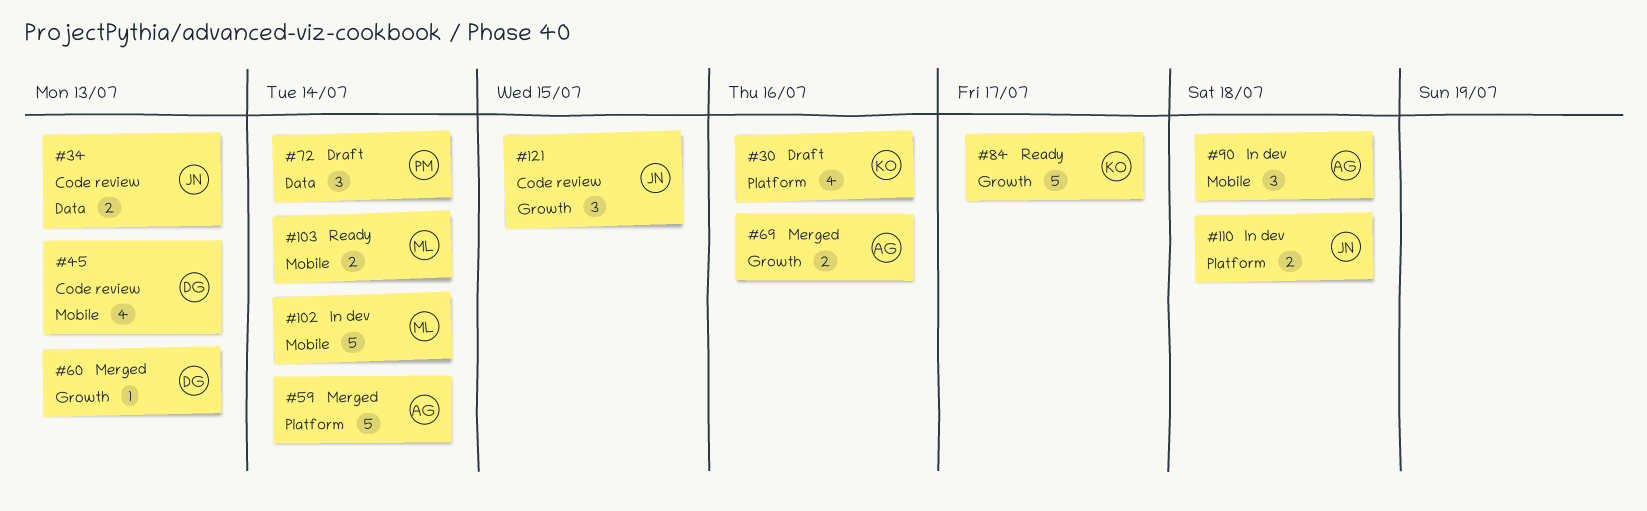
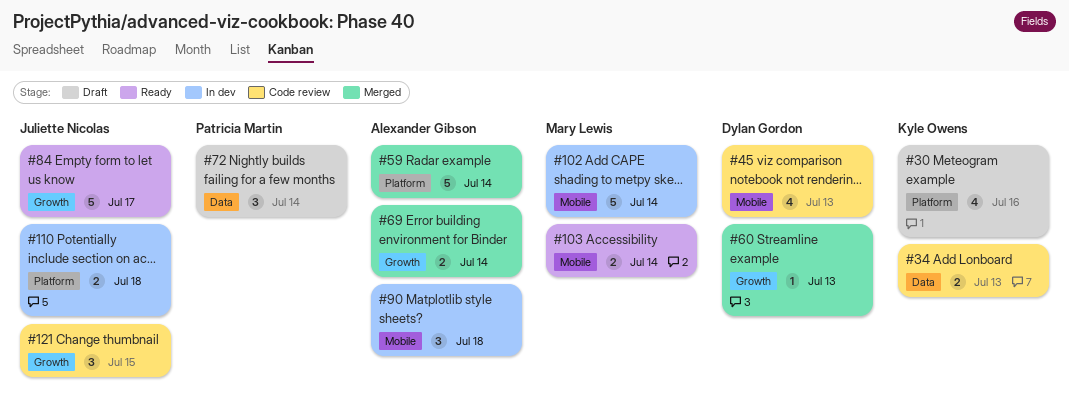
#34, owner: Juliette Nicolas -> Kyle Owens
#69, due: Jul 16 -> Jul 14
#84, owner: Kyle Owens -> Juliette Nicolas

